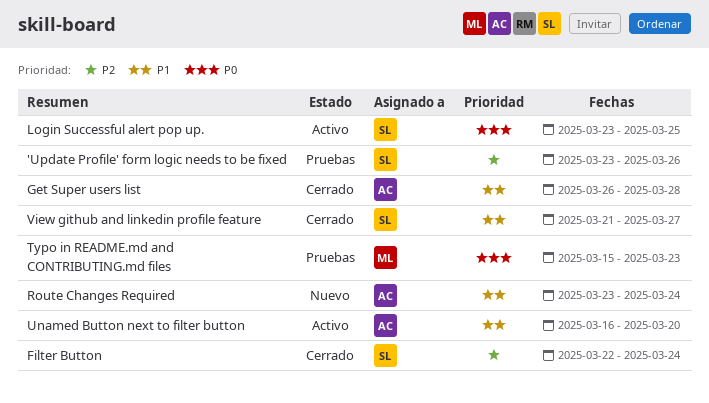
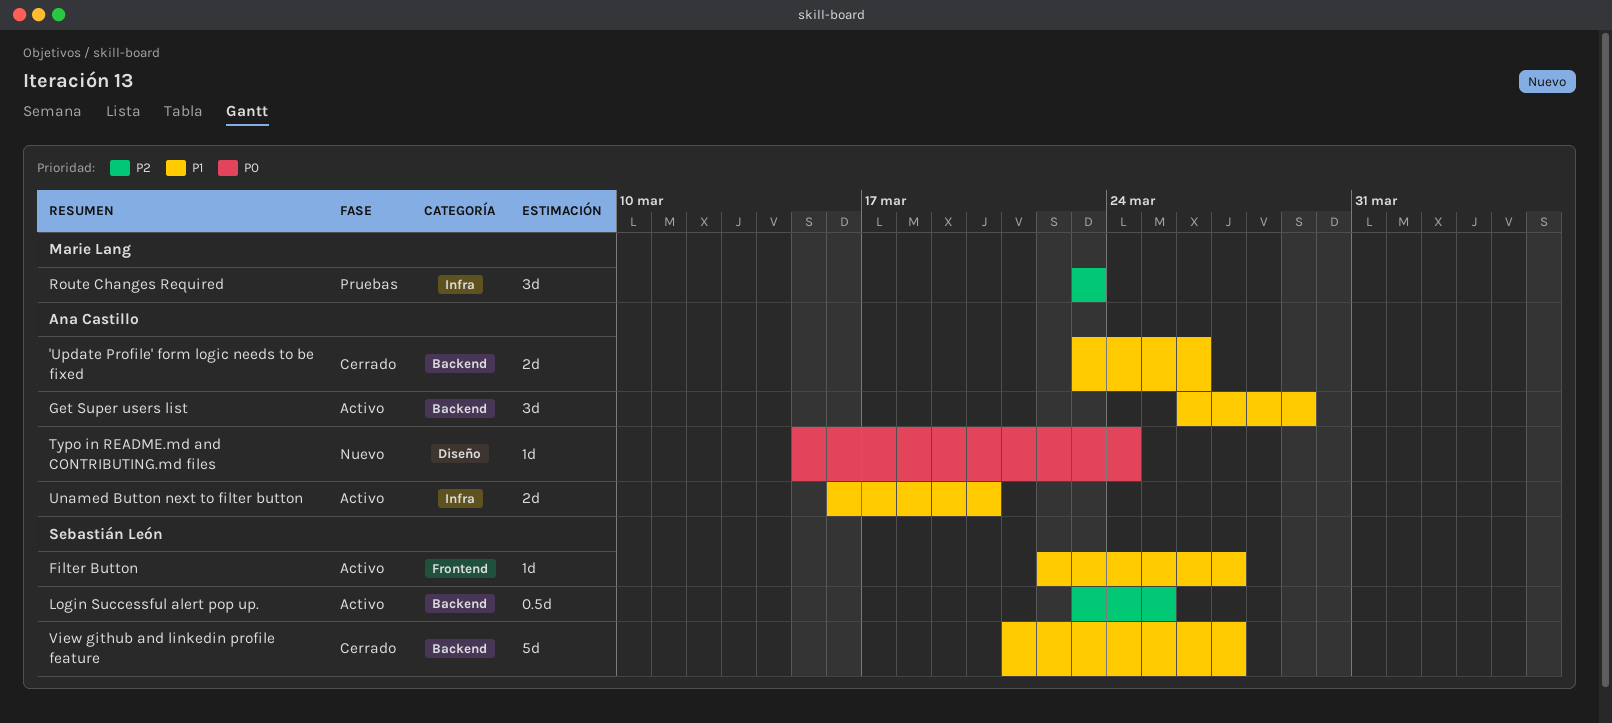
'Update Profile' form logic needs to be fixed, status: Pruebas -> Cerrado
'Update Profile' form logic needs to be fixed, owner: Sebastián León -> Ana Castillo
'Update Profile' form logic needs to be fixed, priority: P2 -> P1
Filter Button, status: Cerrado -> Activo
Filter Button, priority: P2 -> P1
Filter Button, due: Mar 24 -> Mar 27
Get Super users list, status: Cerrado -> Activo
Get Super users list, due: Mar 28 -> Mar 29
Login Successful alert pop up., priority: P0 -> P2
Route Changes Required, status: Nuevo -> Pruebas
Route Changes Required, owner: Ana Castillo -> Marie Lang
Route Changes Required, priority: P1 -> P2
Route Changes Required, due: Mar 24 -> Mar 23
Typo in README.md and CONTRIBUTING.md files, status: Pruebas -> Nuevo
Typo in README.md and CONTRIBUTING.md files, owner: Marie Lang -> Ana Castillo
Typo in README.md and CONTRIBUTING.md files, due: Mar 23 -> Mar 24

